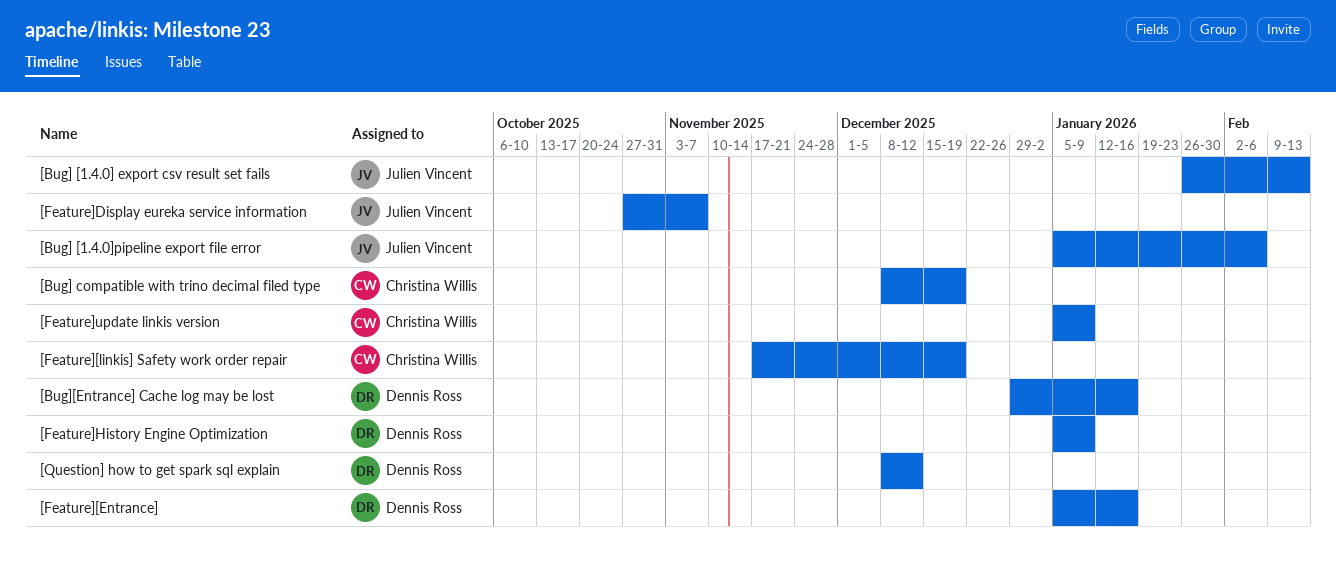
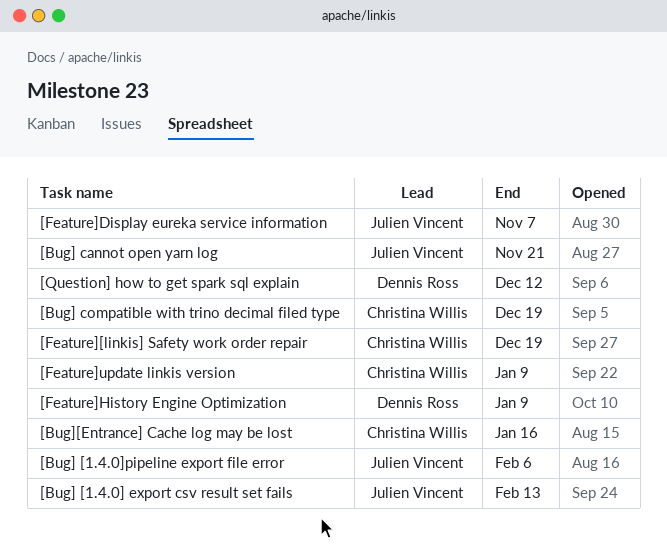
[Bug] cannot open yarn log: none -> present
[Bug][Entrance] Cache log may be lost, owner: Dennis Ross -> Christina Willis
[Feature][Entrance]: present -> none

